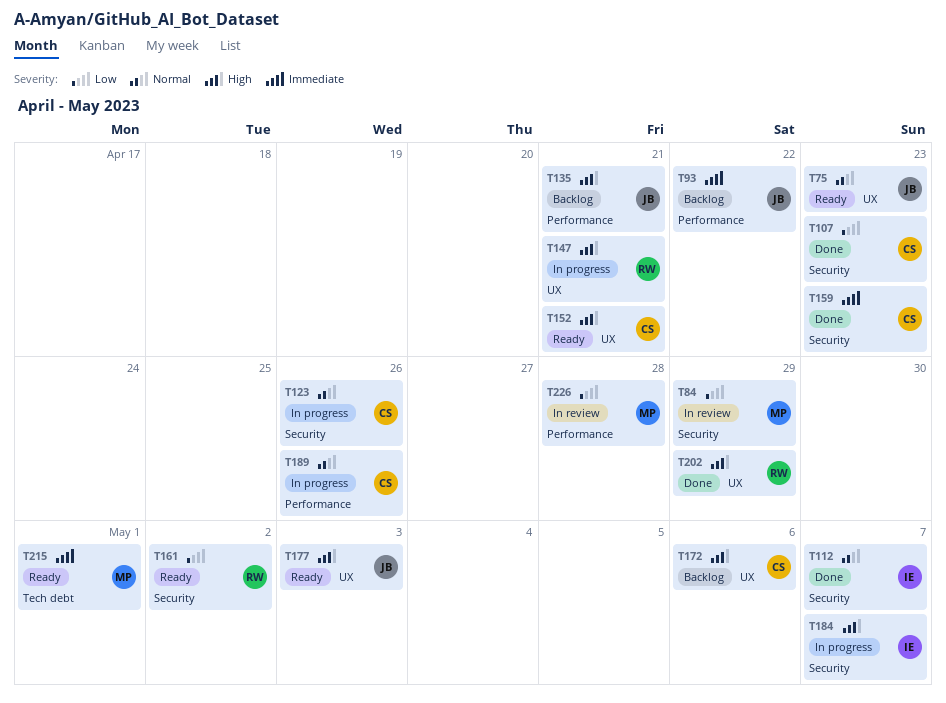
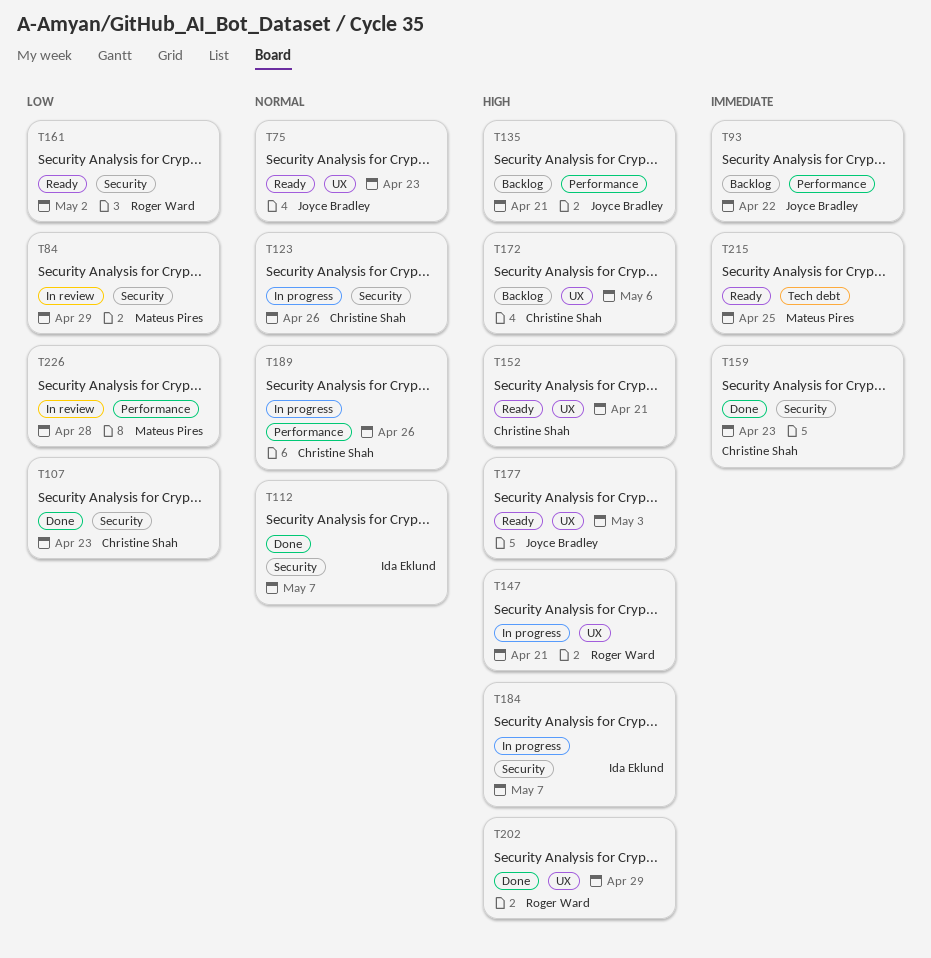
T215, due: May 1 -> Apr 25

